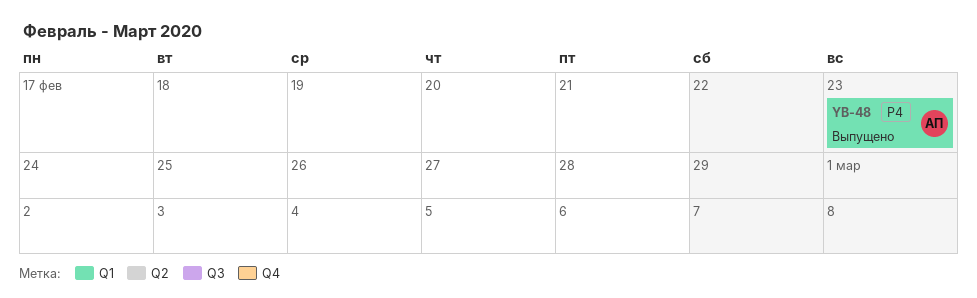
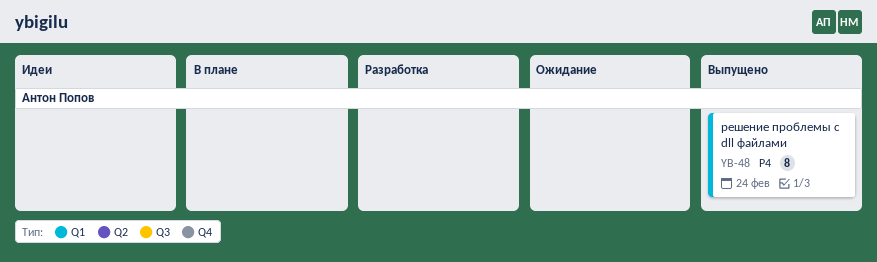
YB-48, due: Feb 23 -> Feb 24

